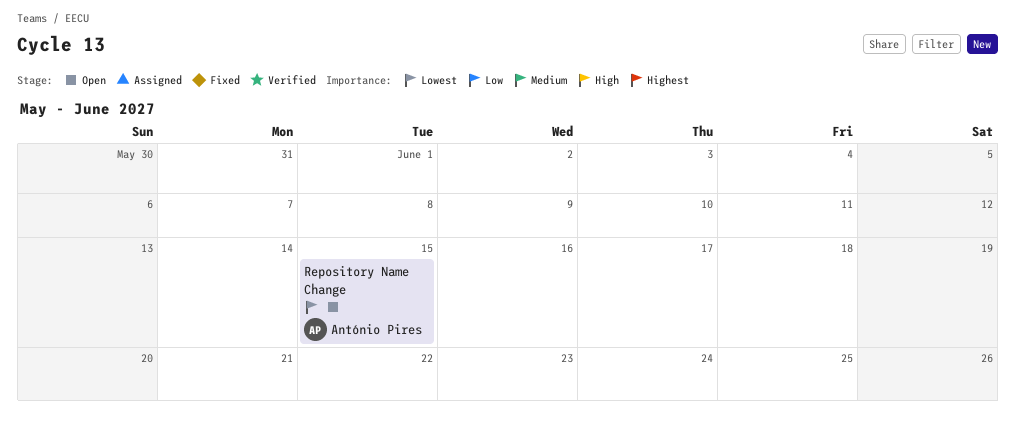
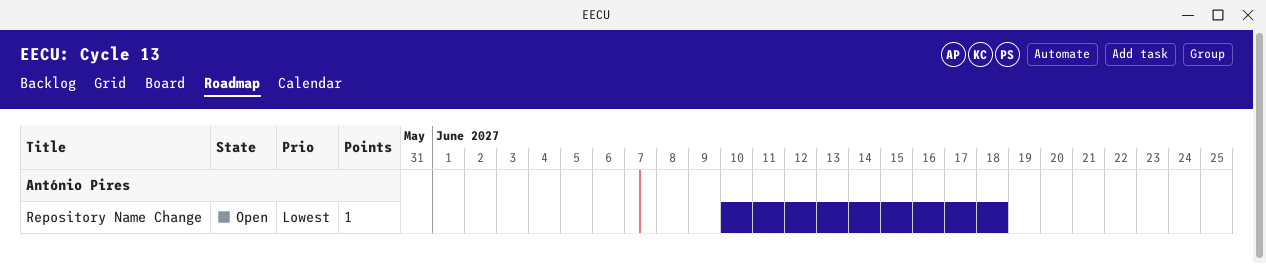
Repository Name Change, due: Jun 15 -> Jun 18

